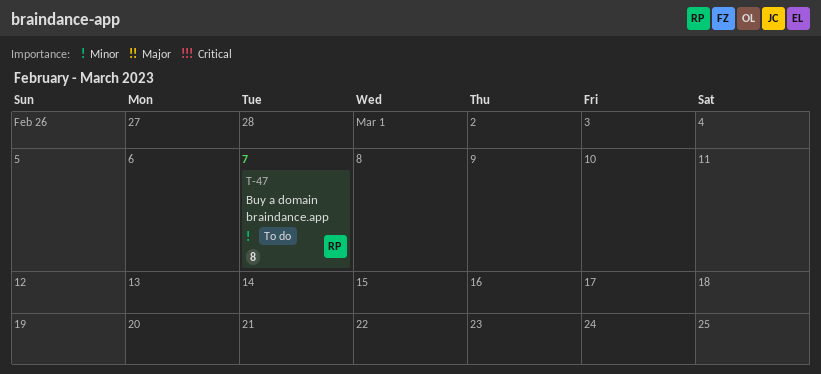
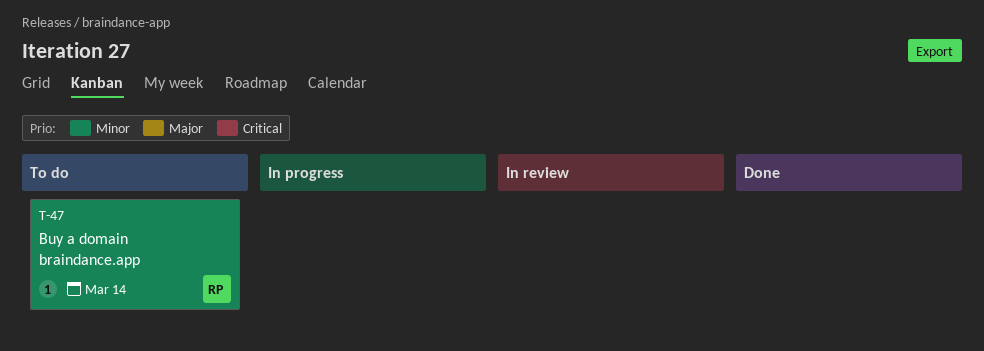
T-47, estimate: 8 -> 1
T-47, due: Mar 7 -> Mar 14

